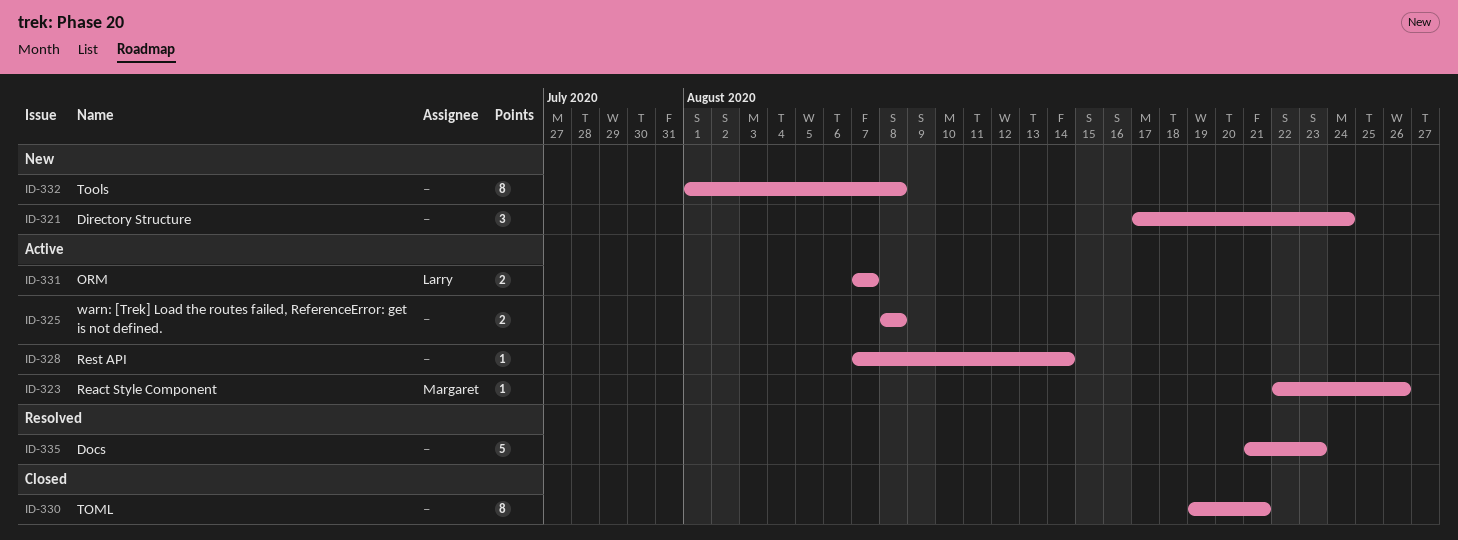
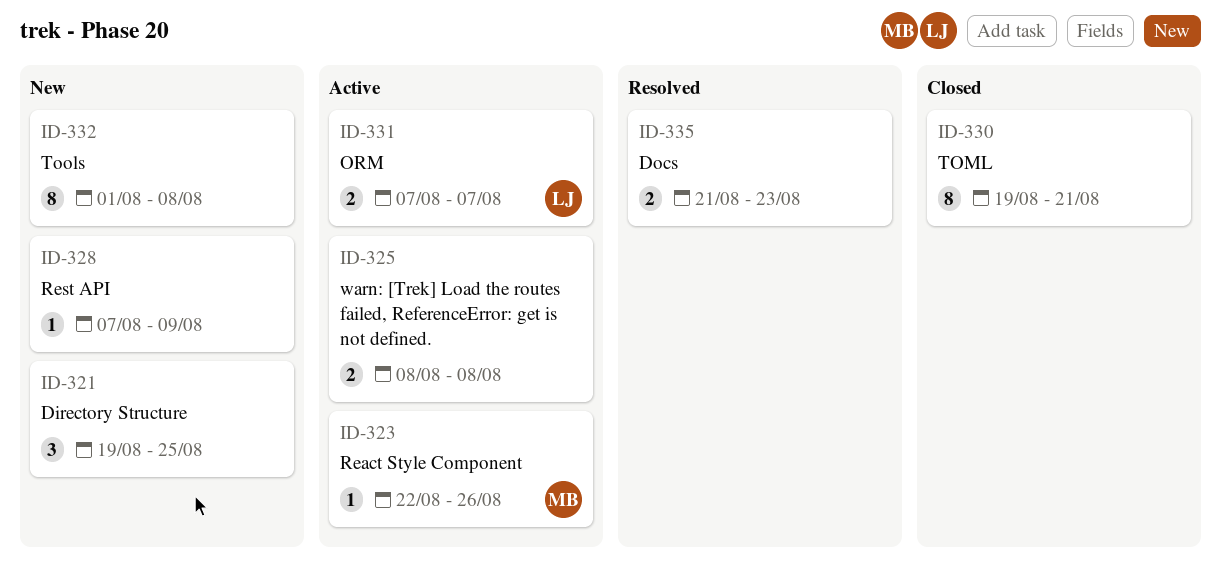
ID-321, start: Aug 17 -> Aug 19
ID-321, due: Aug 24 -> Aug 25
ID-328, status: Active -> New
ID-328, due: Aug 14 -> Aug 9
ID-335, estimate: 5 -> 2

